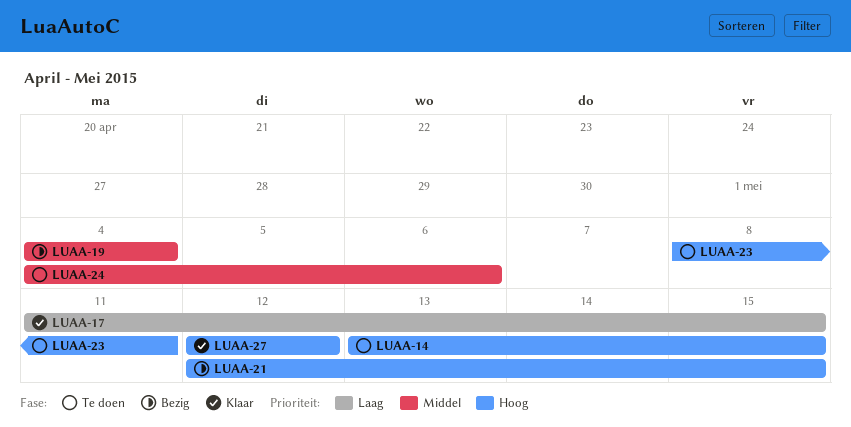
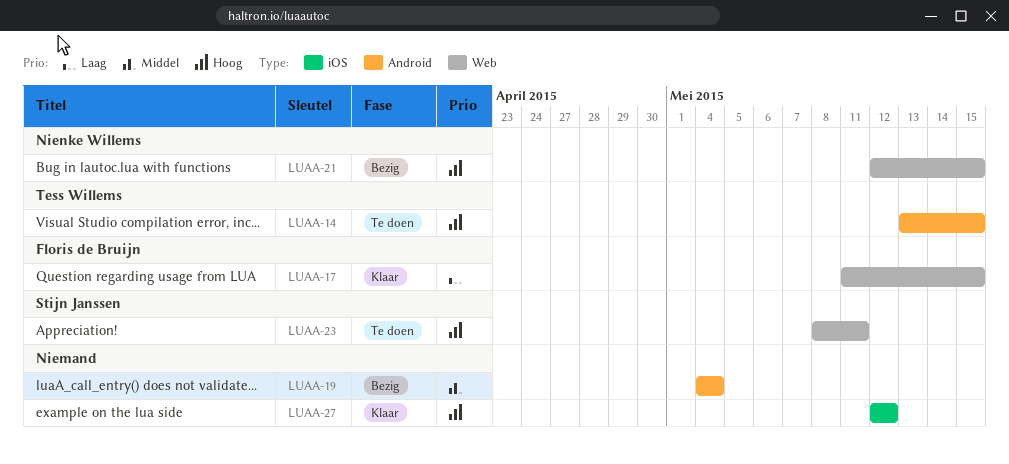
LUAA-24: present -> none

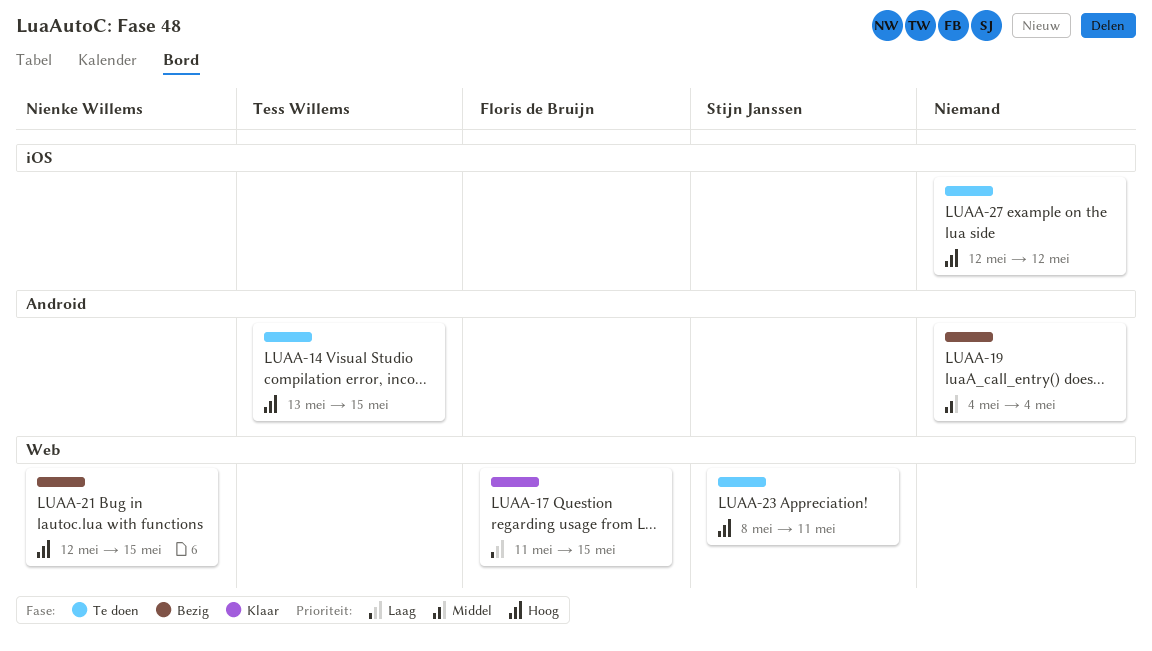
LUAA-27, status: Klaar -> Te doen

